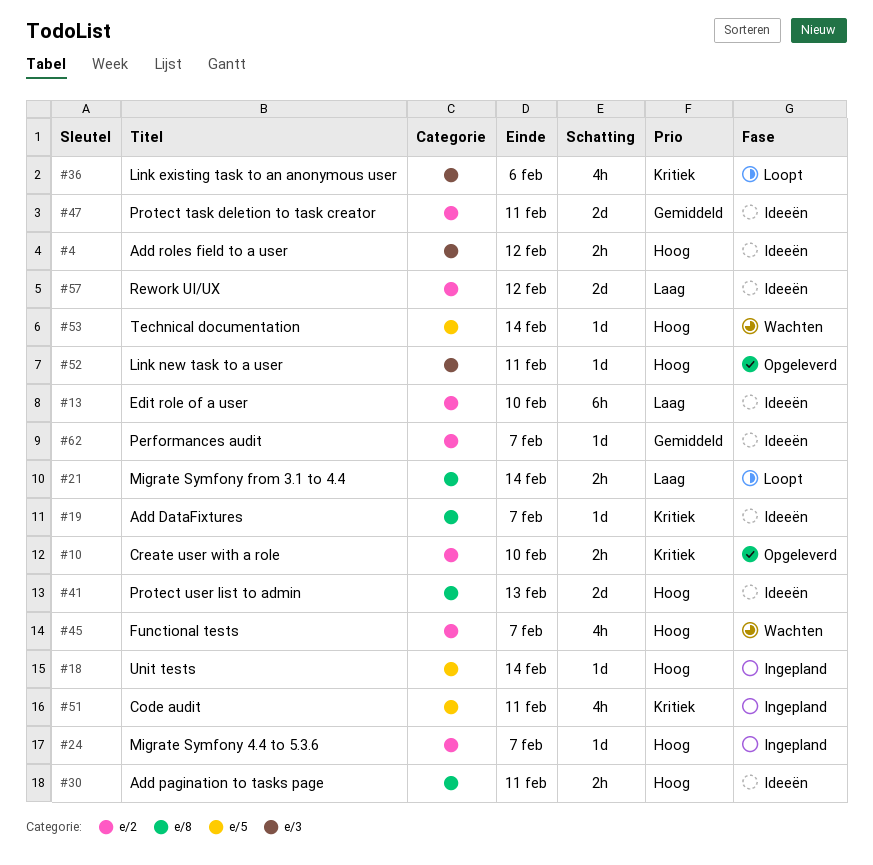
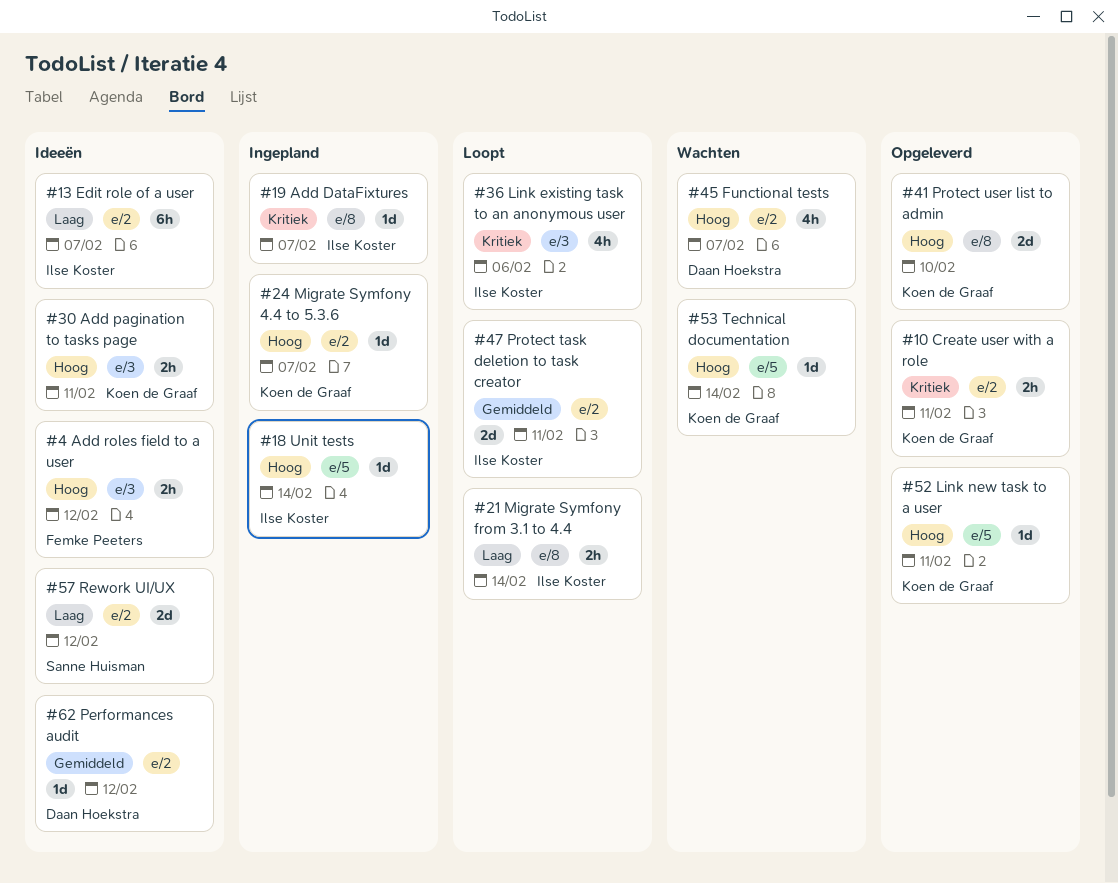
#10, due: Feb 10 -> Feb 11
#13, due: Feb 10 -> Feb 7
#19, status: Ideeën -> Ingepland
#30, label: e/8 -> e/3
#41, status: Ideeën -> Opgeleverd
#41, due: Feb 13 -> Feb 10
#47, status: Ideeën -> Loopt
#51: present -> none
#52, label: e/3 -> e/5
#62, due: Feb 7 -> Feb 12

